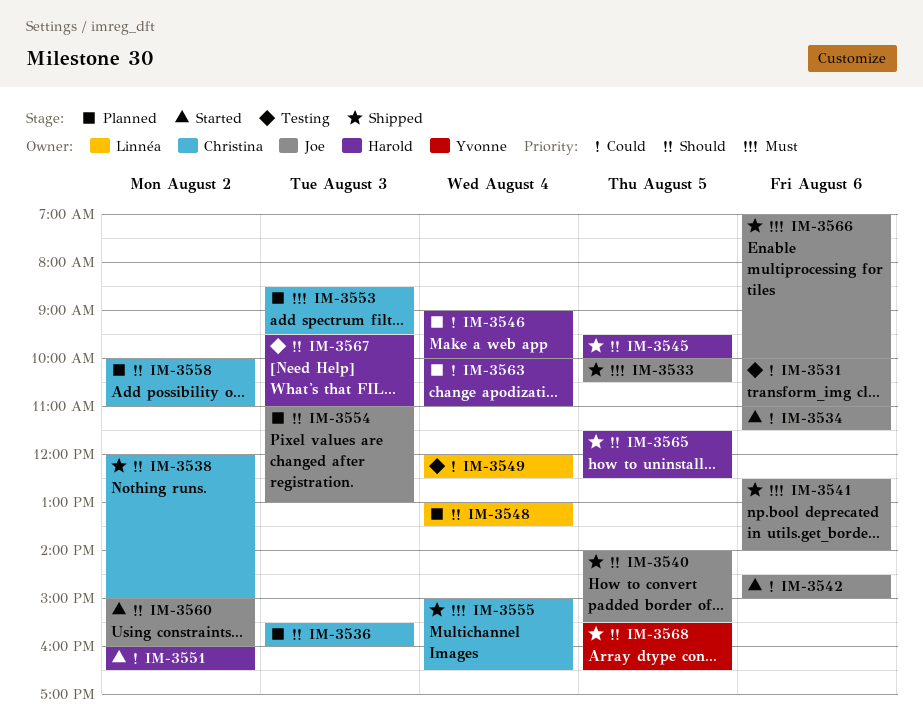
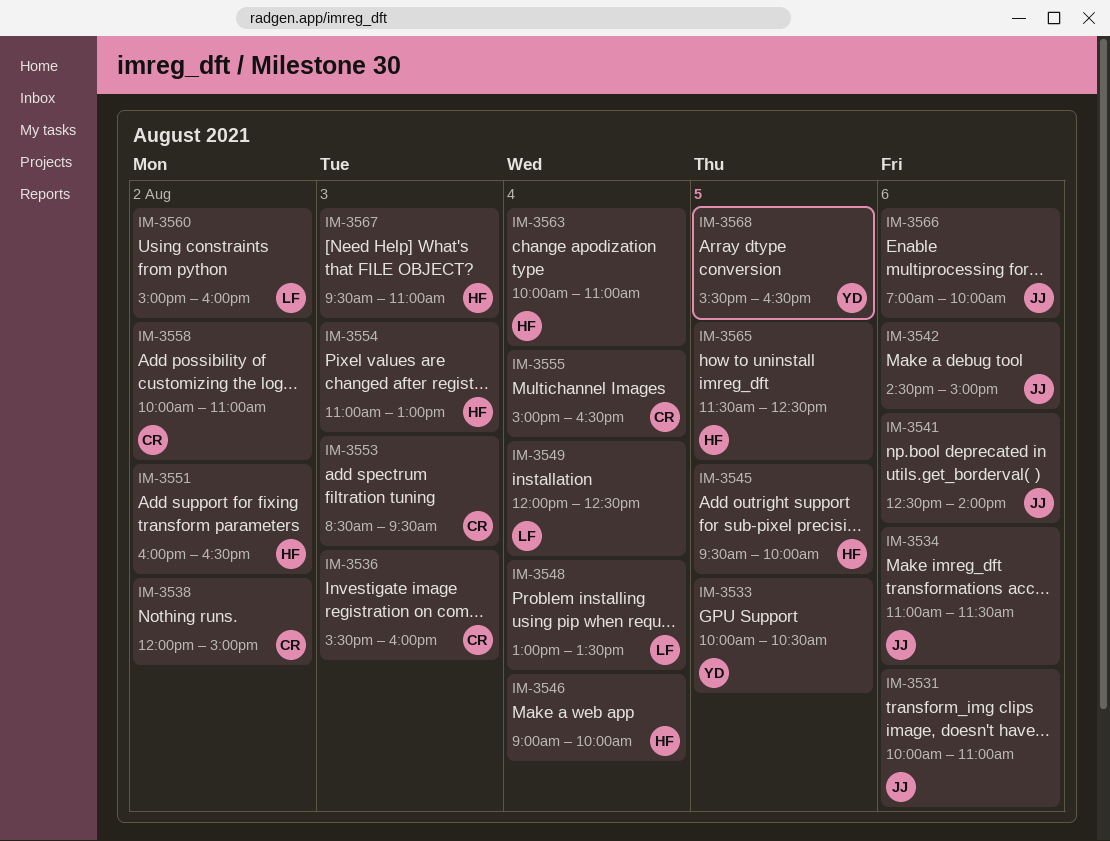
IM-3533, owner: Joe -> Yvonne
IM-3540: present -> none
IM-3554, owner: Joe -> Harold
IM-3560, owner: Joe -> Linnéa

